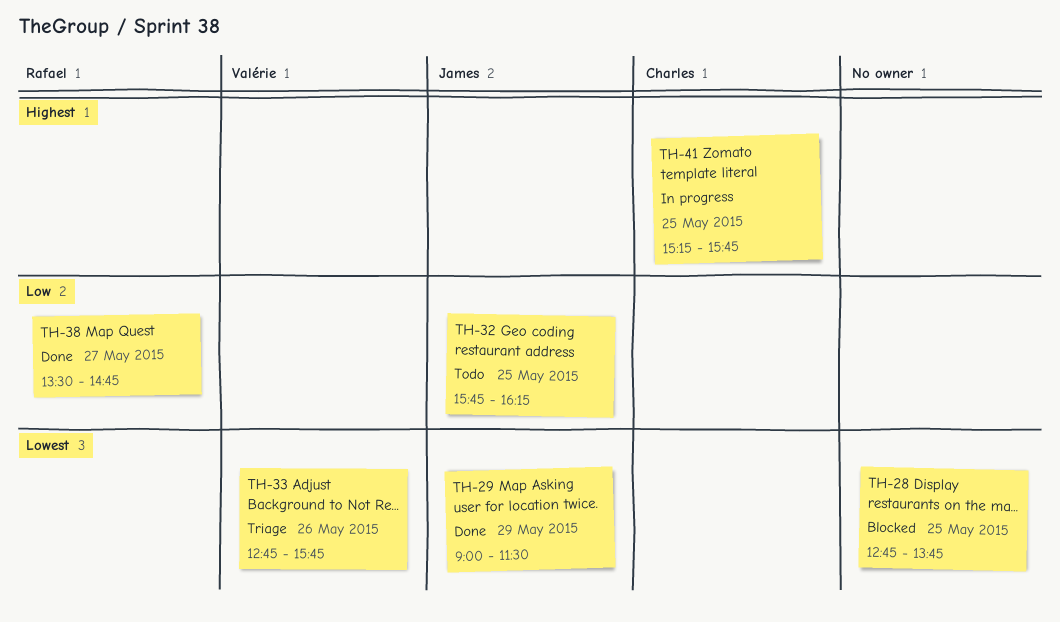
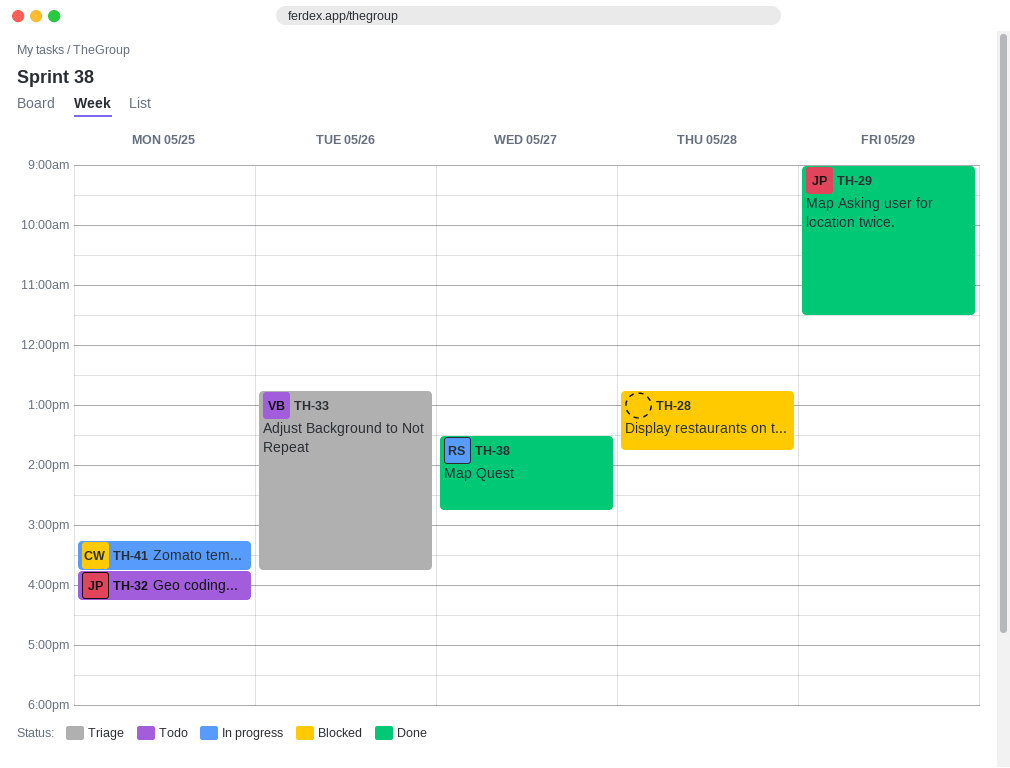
TH-28, day: May 25 -> May 28

